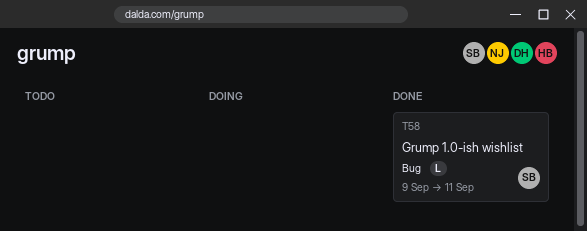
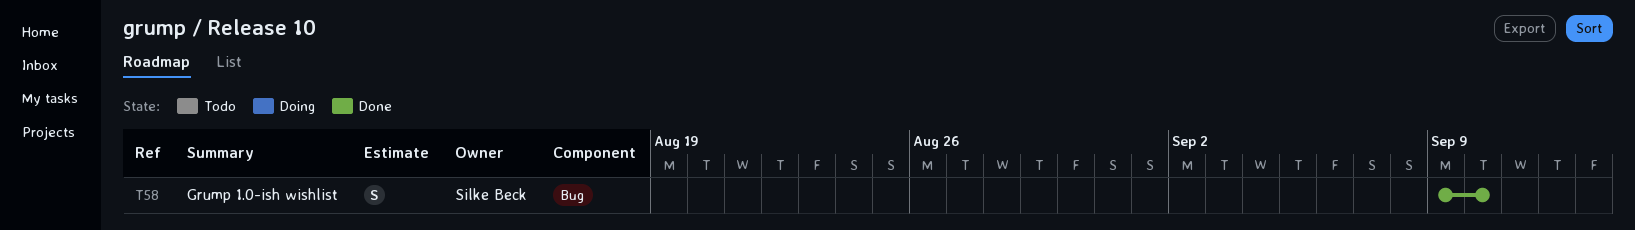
T58, estimate: L -> S
T58, due: Sep 11 -> Sep 10

